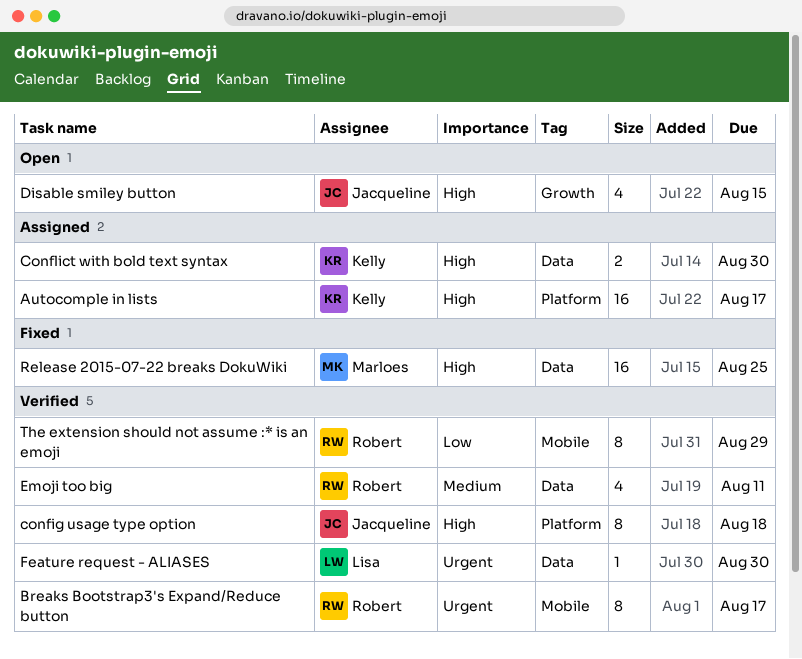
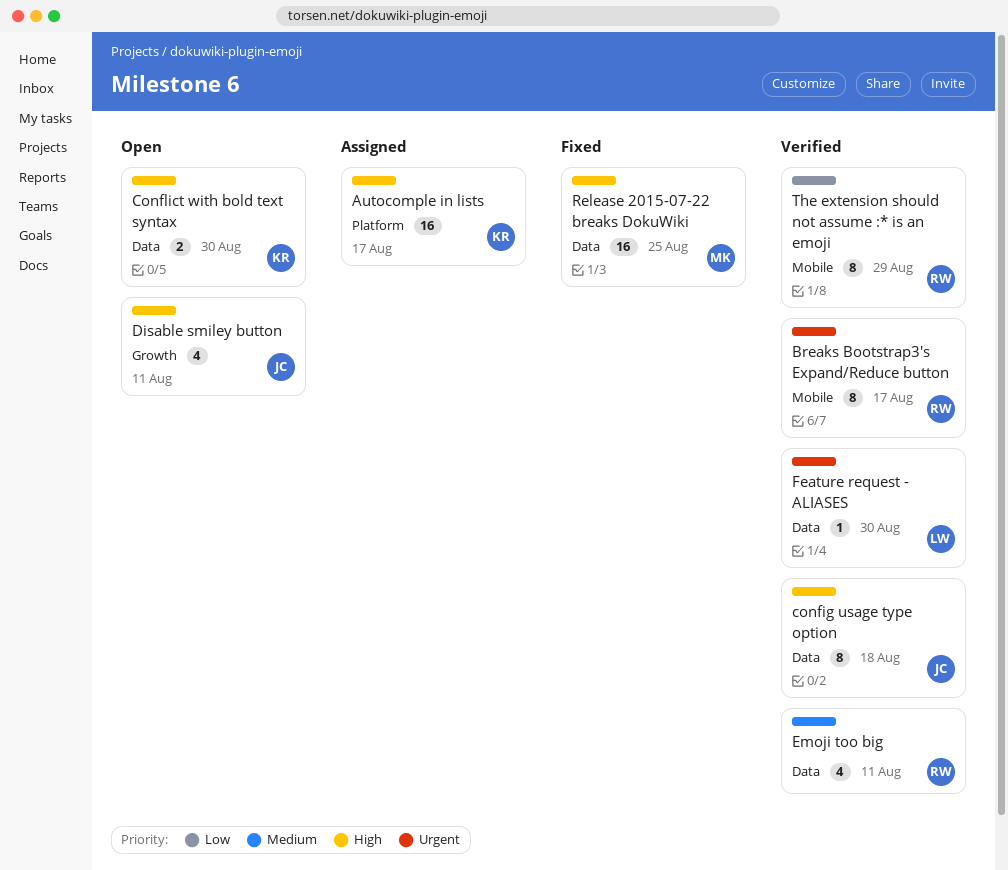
config usage type option, label: Platform -> Data
Conflict with bold text syntax, status: Assigned -> Open
Disable smiley button, due: Aug 15 -> Aug 11

